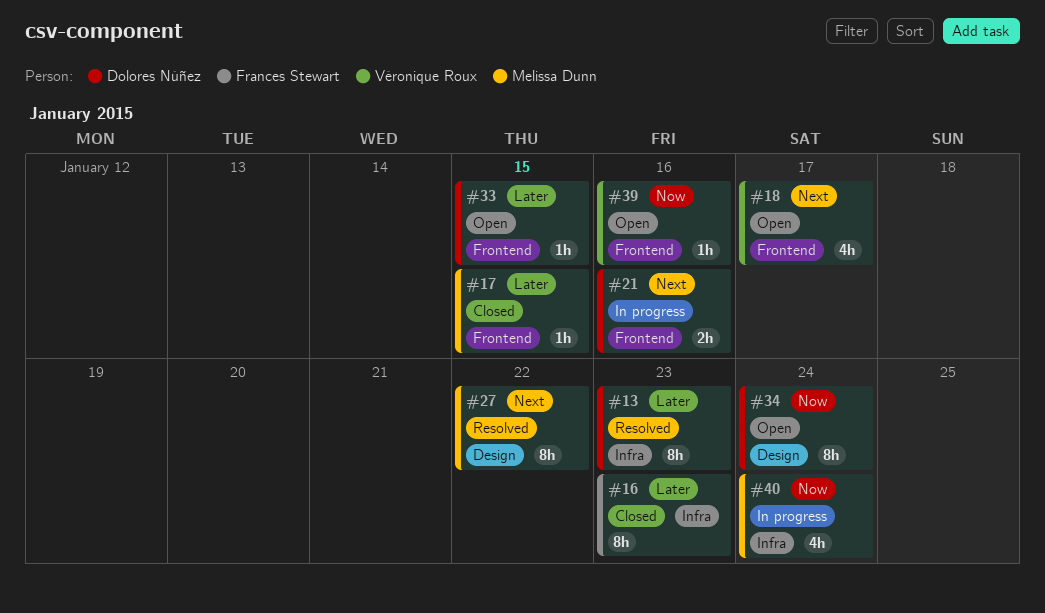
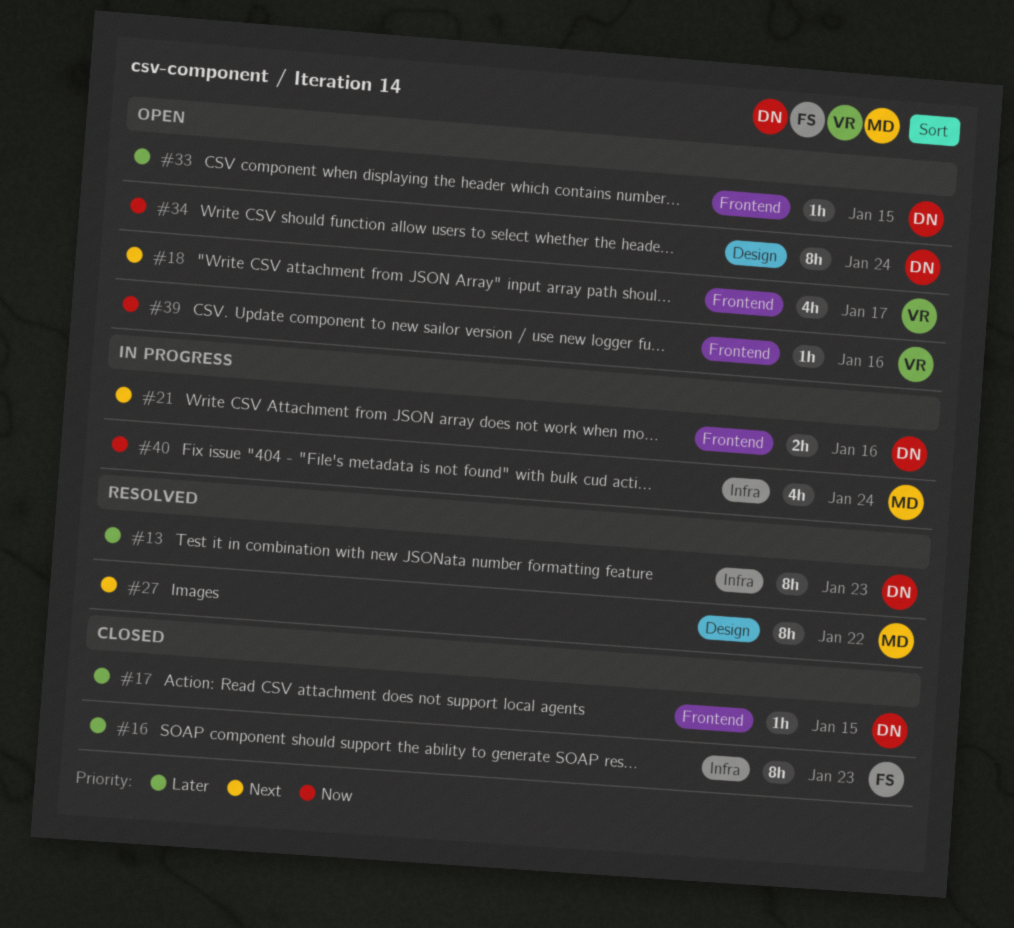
#17, owner: Melissa Dunn -> Dolores Núñez

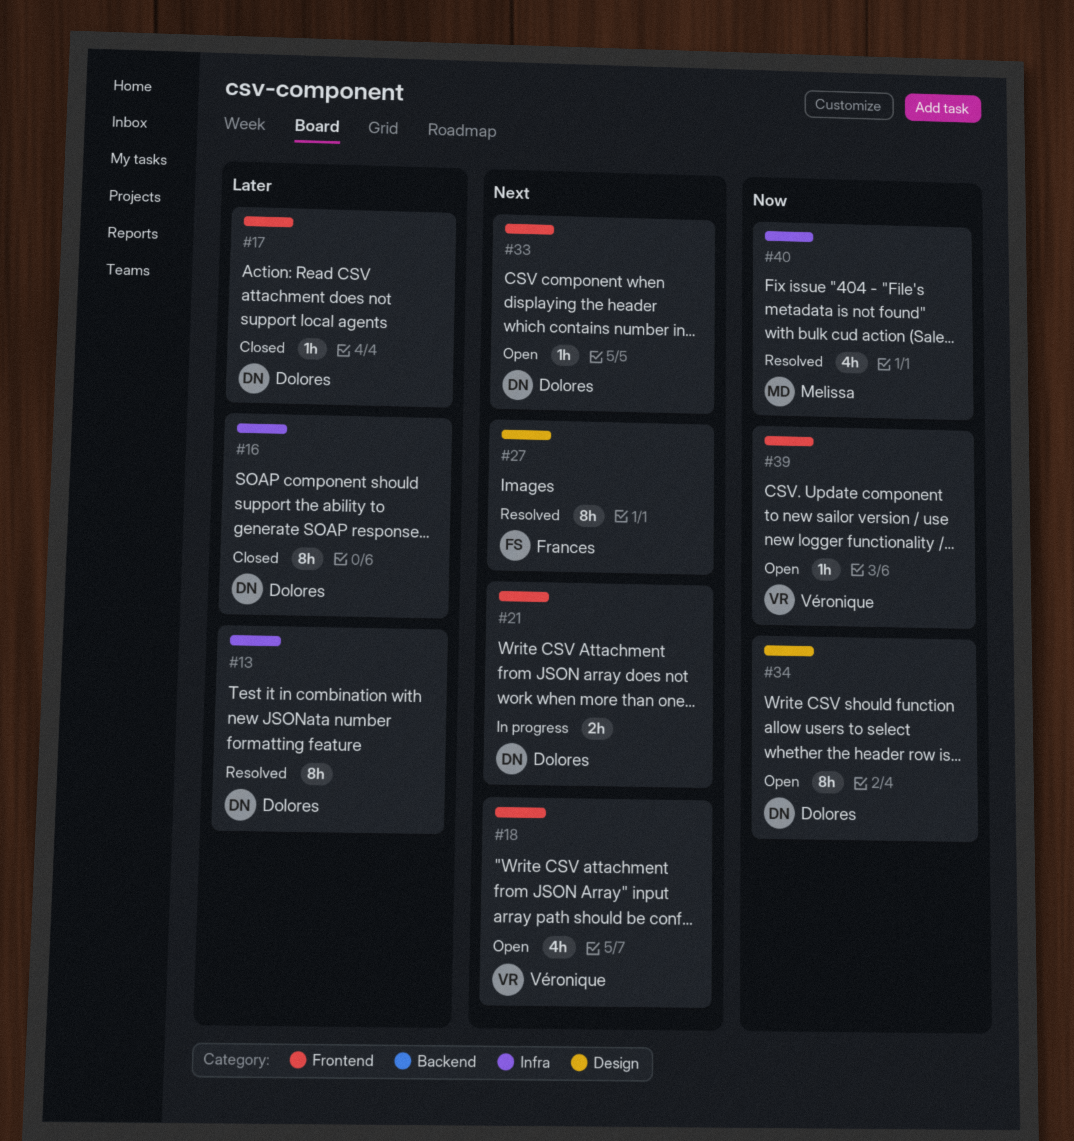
#16, owner: Frances -> Dolores
#27, owner: Melissa -> Frances
#33, priority: Later -> Next
#40, status: In progress -> Resolved

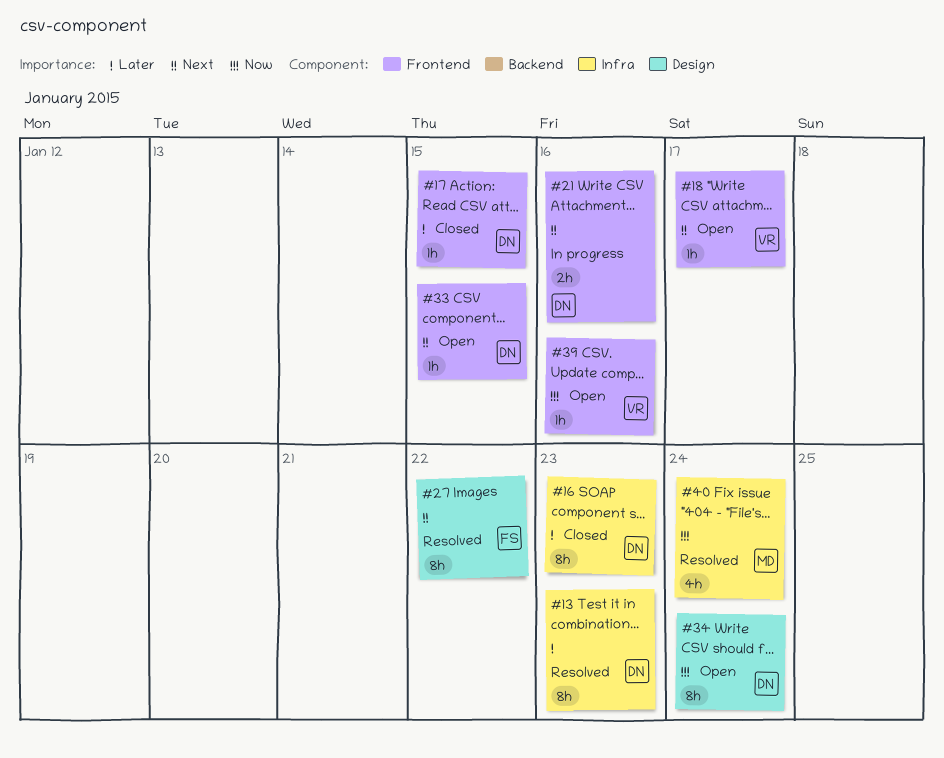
#18, estimate: 4h -> 1h

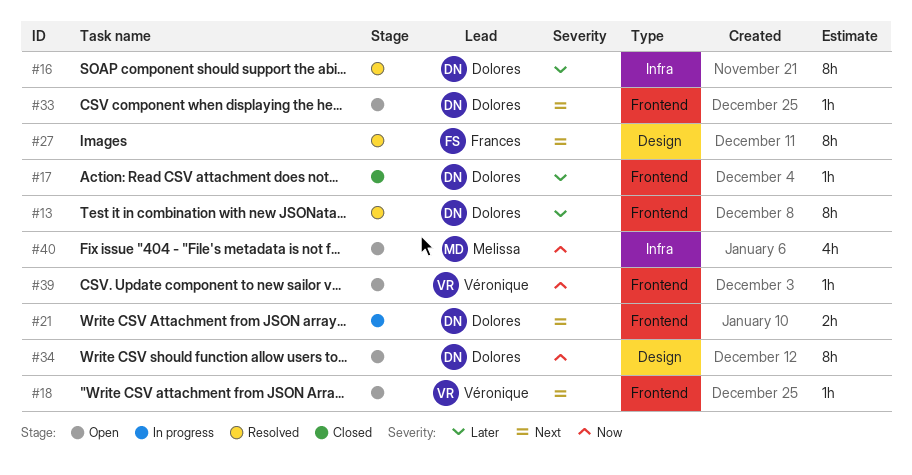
#13, label: Infra -> Frontend
#16, status: Closed -> Resolved
#40, status: Resolved -> Open

